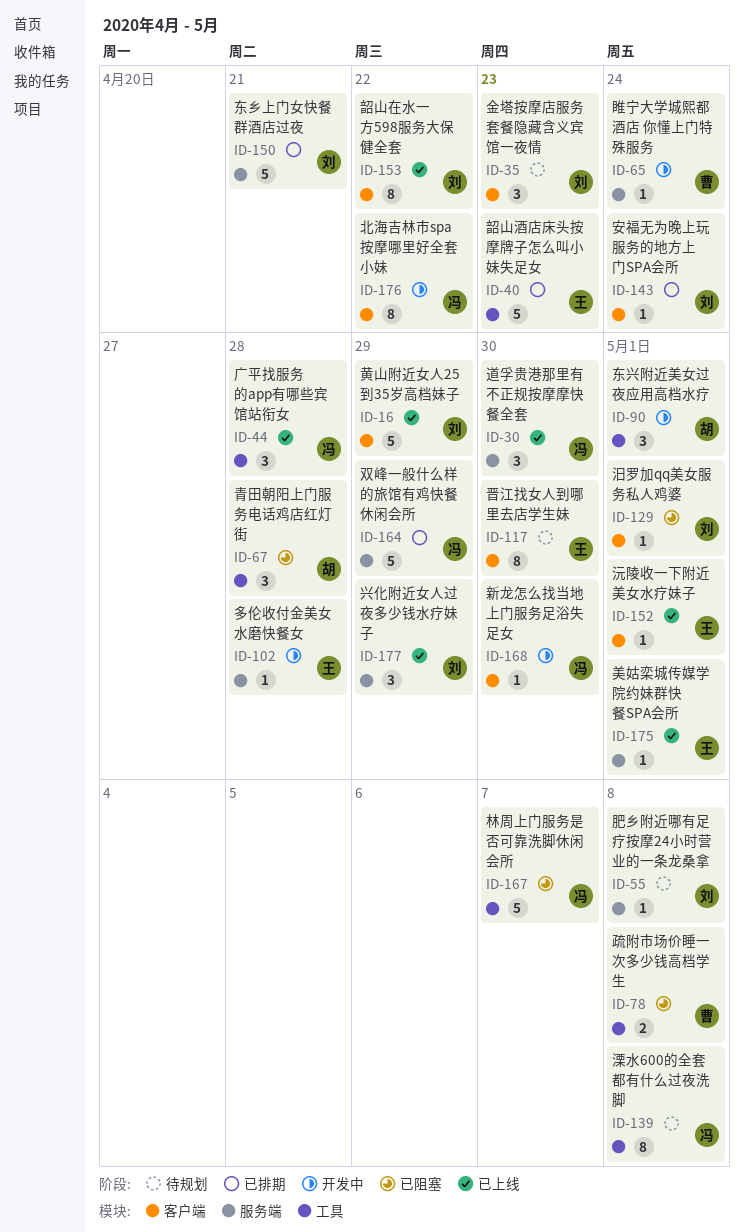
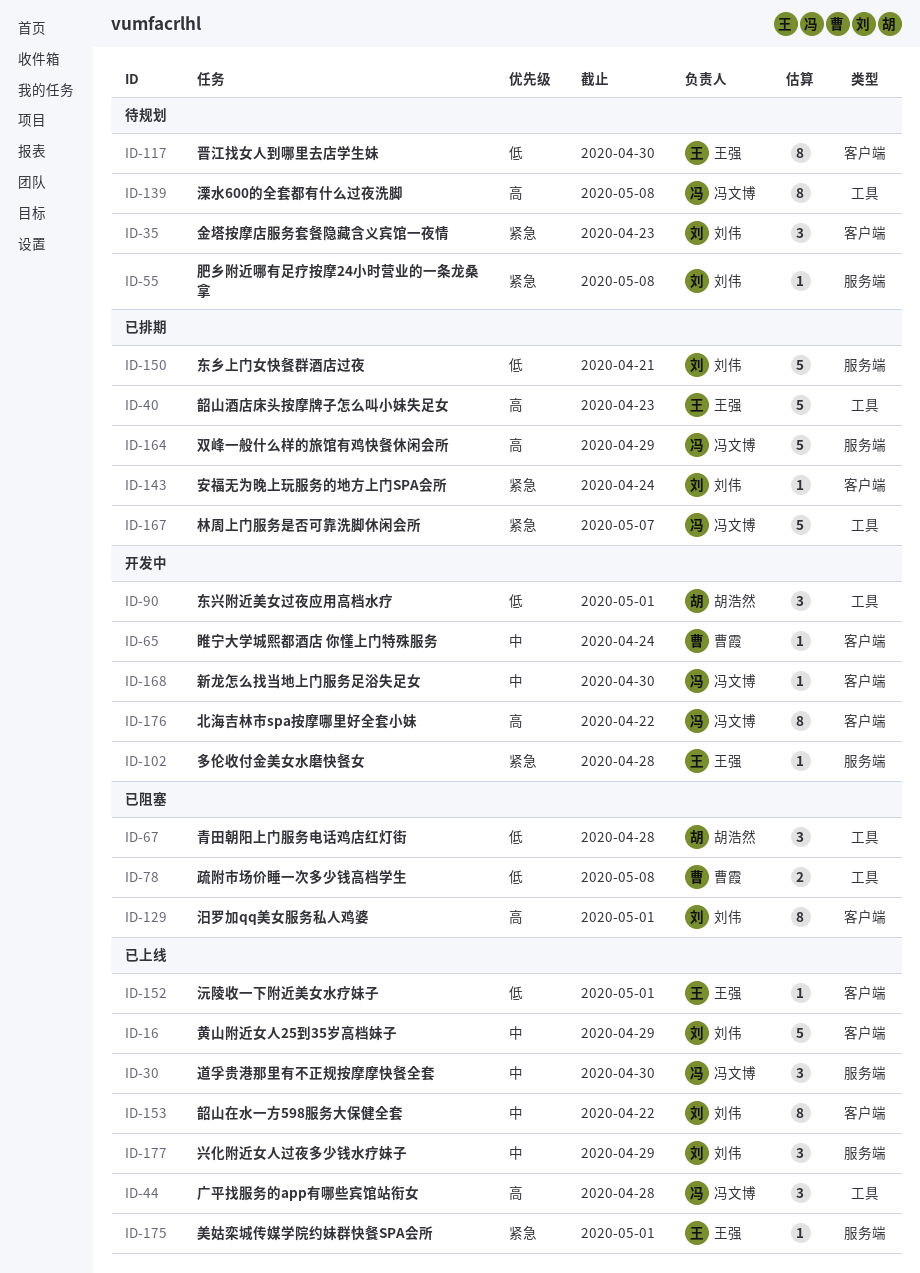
ID-65, label: 服务端 -> 客户端
ID-129, estimate: 1 -> 8
ID-167, status: 已阻塞 -> 已排期

